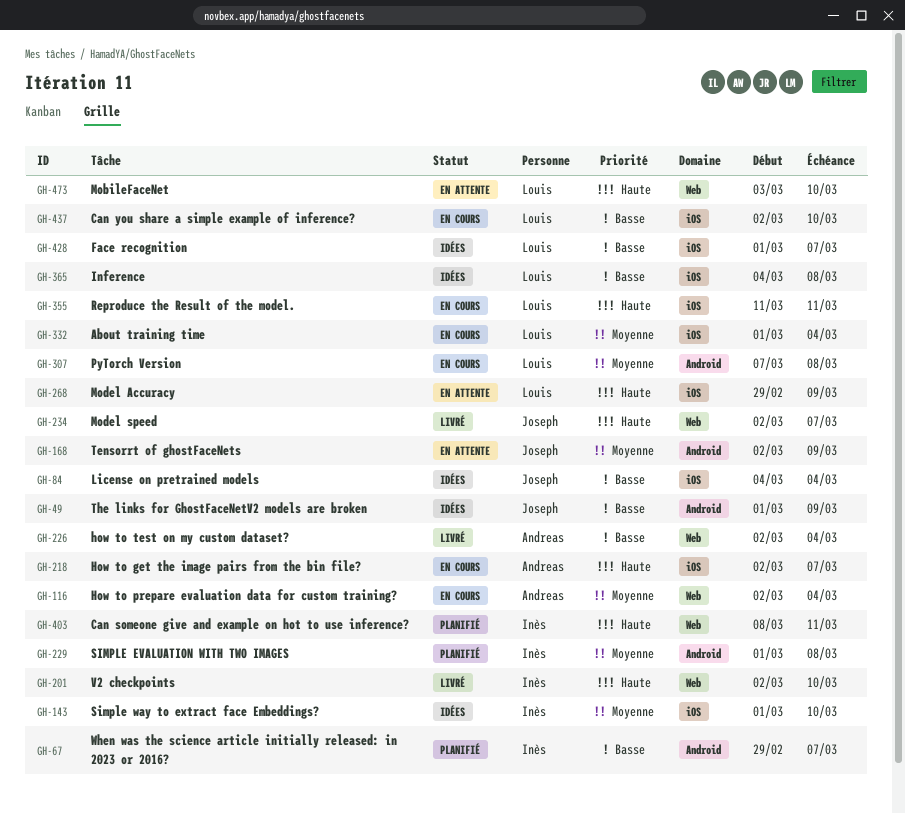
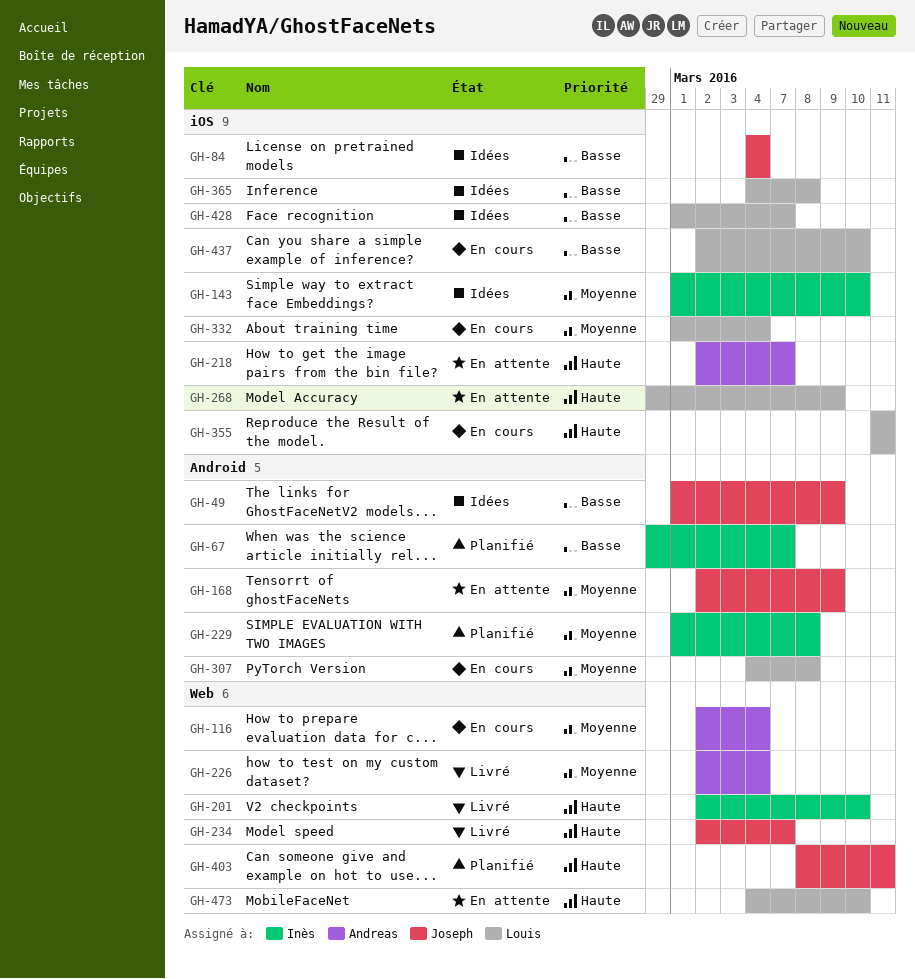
GH-218, status: En cours -> En attente
GH-226, priority: Basse -> Moyenne
GH-307, start: Mar 7 -> Mar 4
GH-403, owner: Inès -> Joseph
GH-473, start: Mar 3 -> Mar 4

